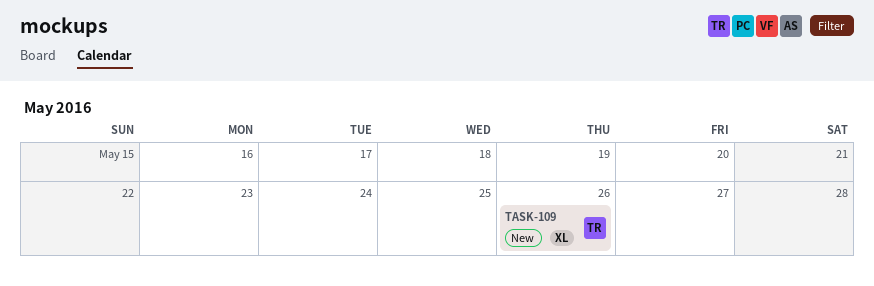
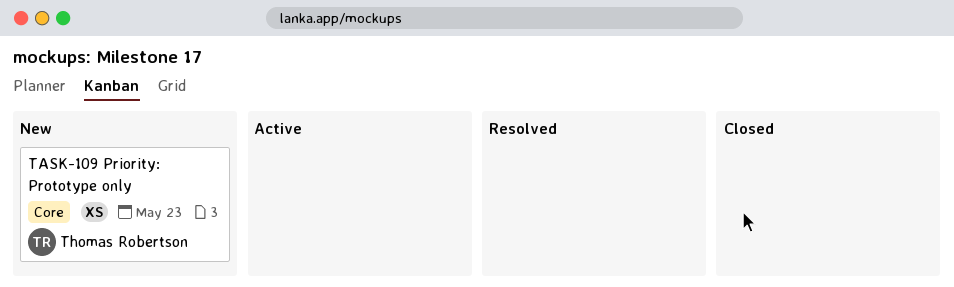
TASK-109, estimate: XL -> XS
TASK-109, due: May 26 -> May 23

